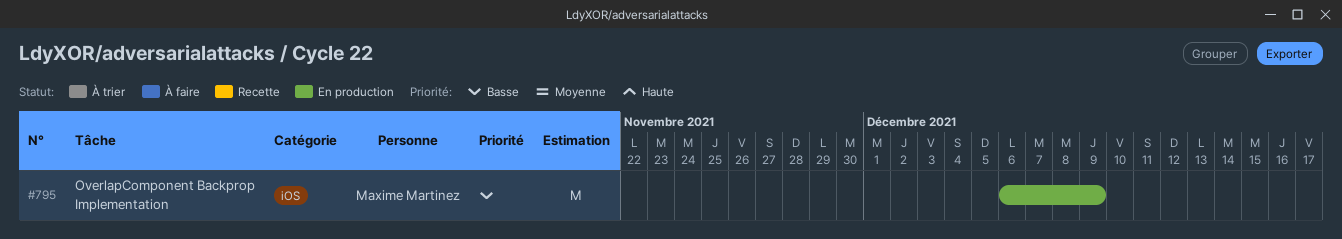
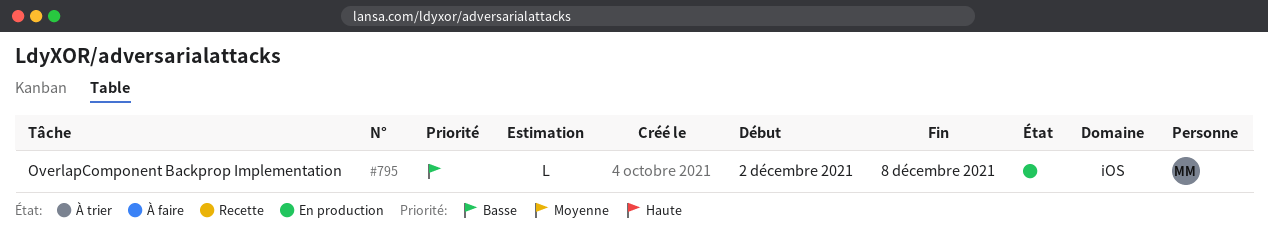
#795, estimate: M -> L
#795, start: Dec 6 -> Dec 2
#795, due: Dec 9 -> Dec 8

